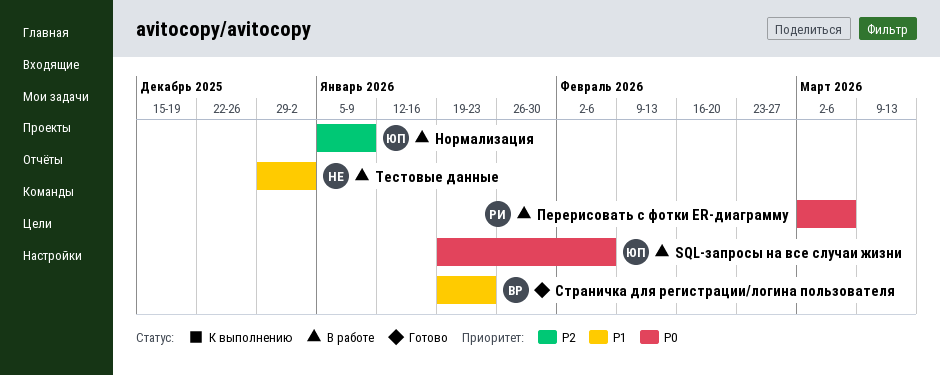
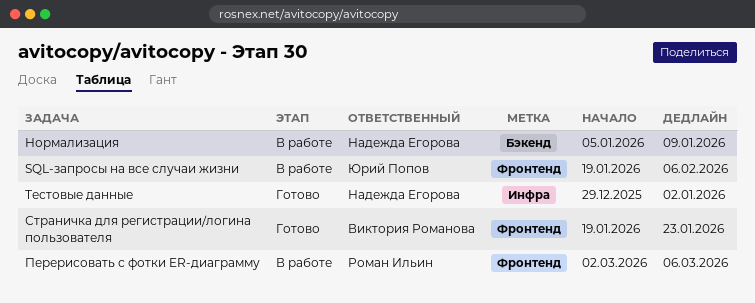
Нормализация, owner: Юрий Попов -> Надежда Егорова
Тестовые данные, status: В работе -> Готово

